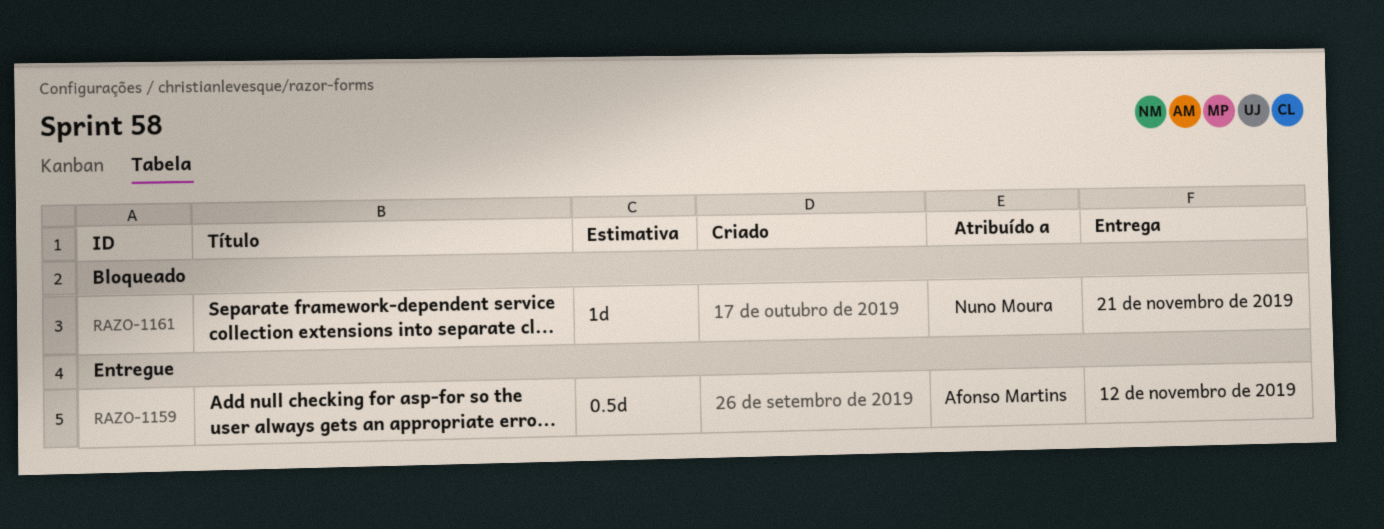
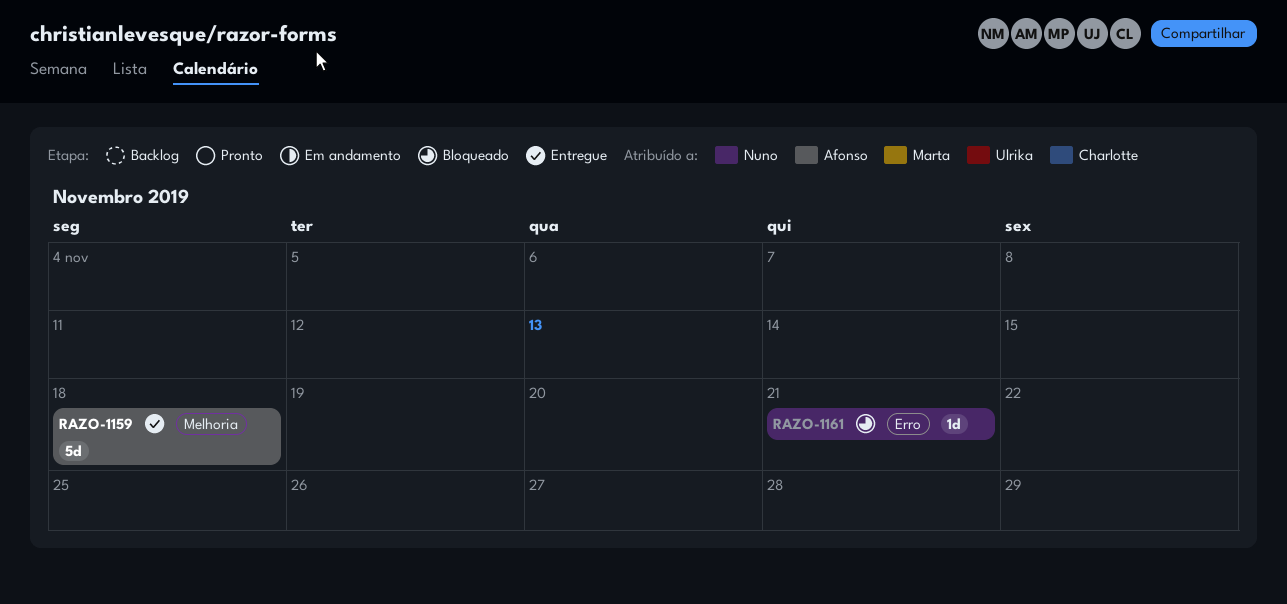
RAZO-1159, estimate: 0.5d -> 5d
RAZO-1159, due: Nov 12 -> Nov 18

